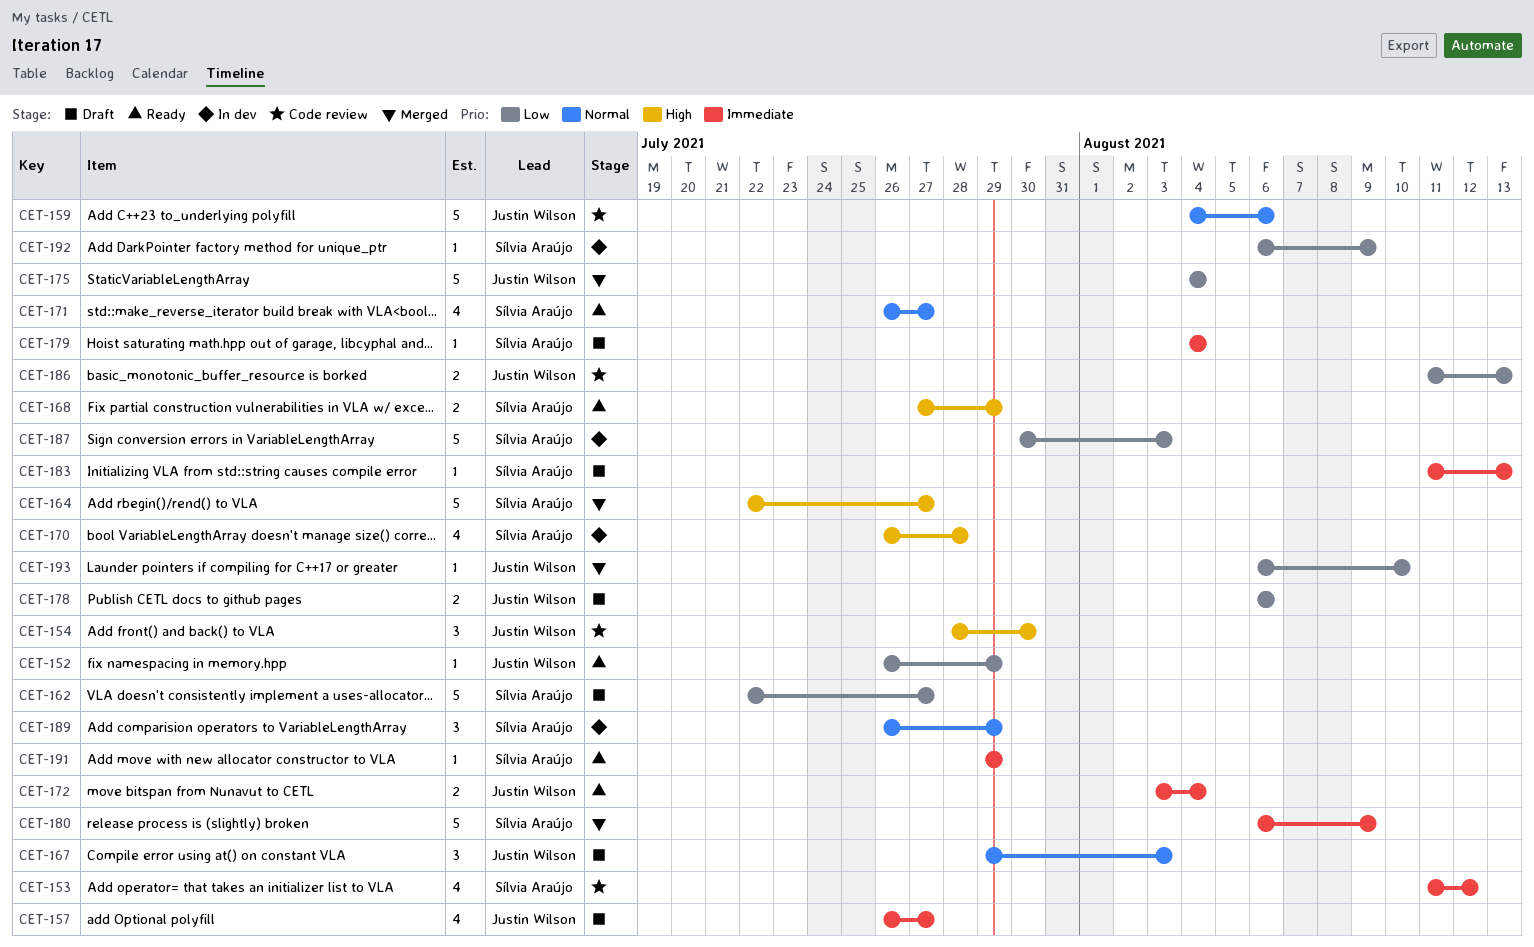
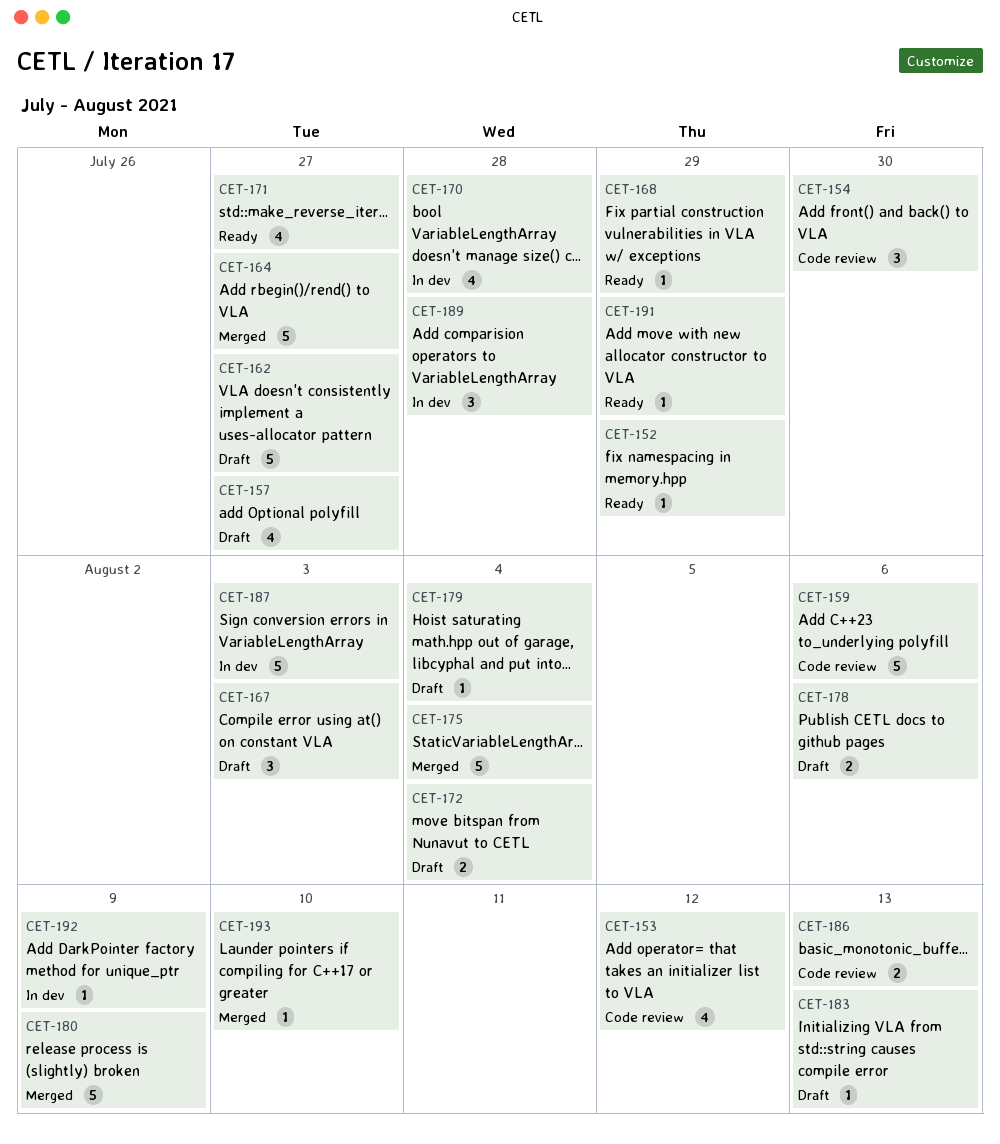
CET-168, estimate: 2 -> 1
CET-172, status: Ready -> Draft
CET-189, due: Jul 29 -> Jul 28

